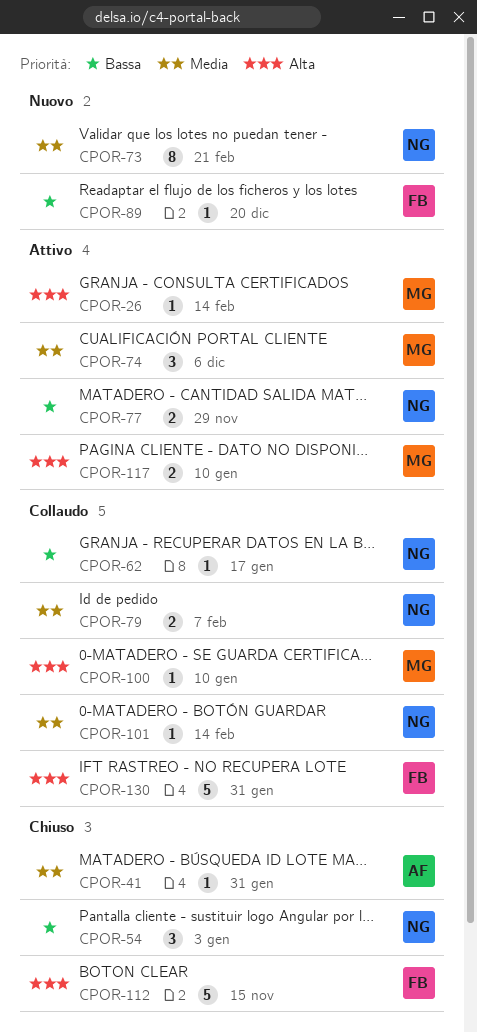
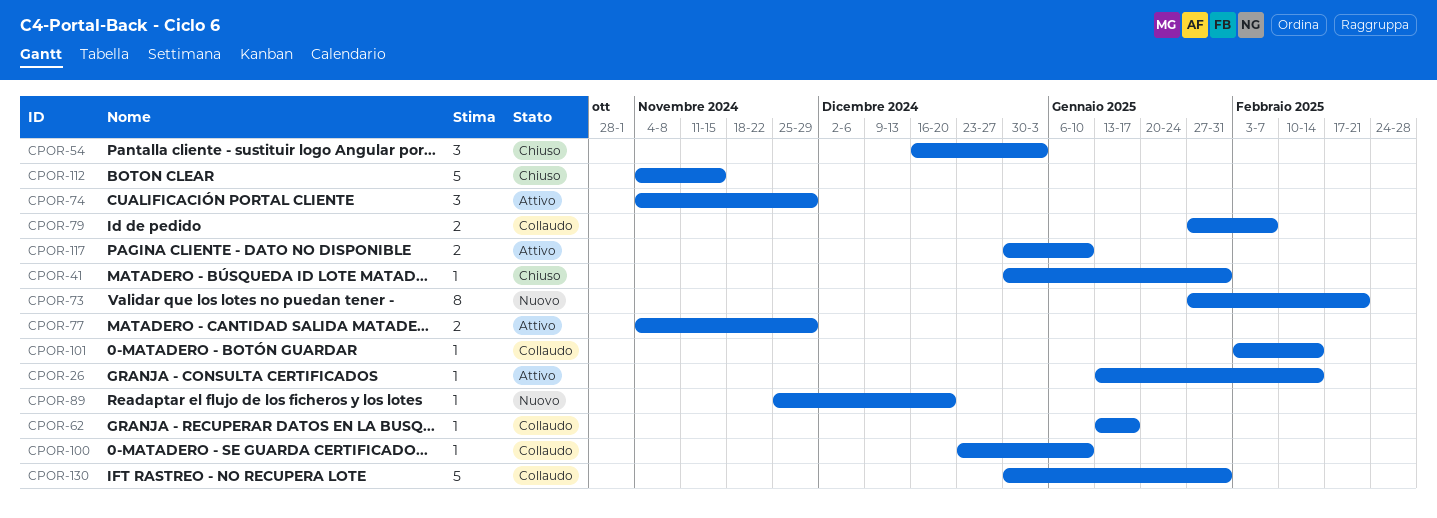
CPOR-74, due: Dec 6 -> Nov 29

